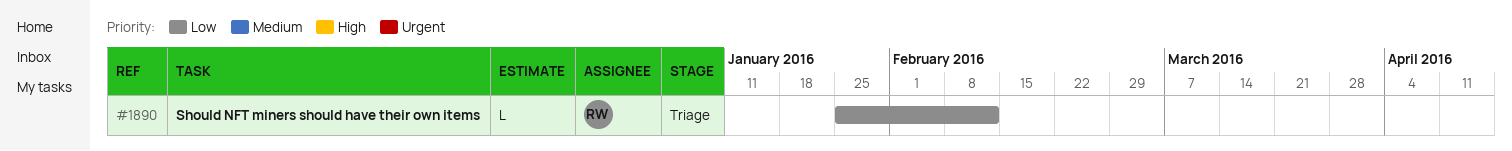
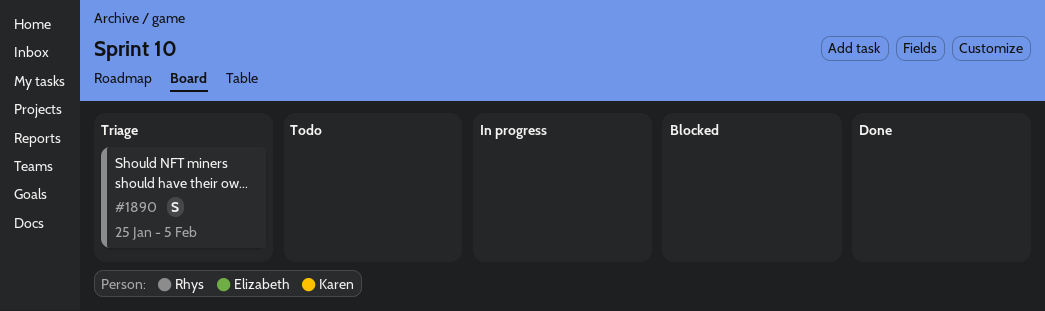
#1890, estimate: L -> S
#1890, due: Feb 12 -> Feb 5

